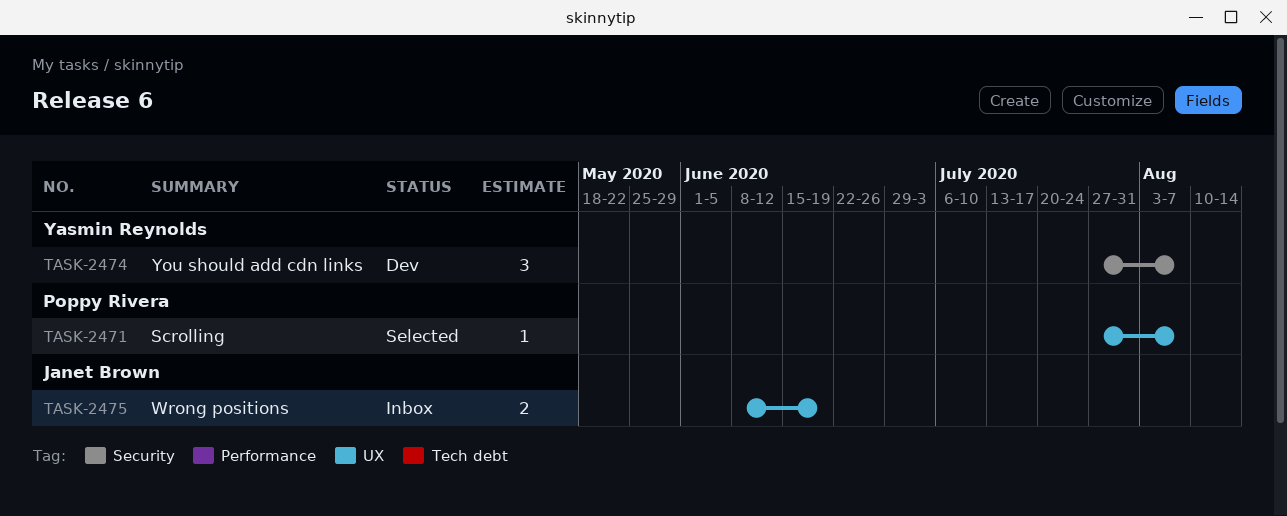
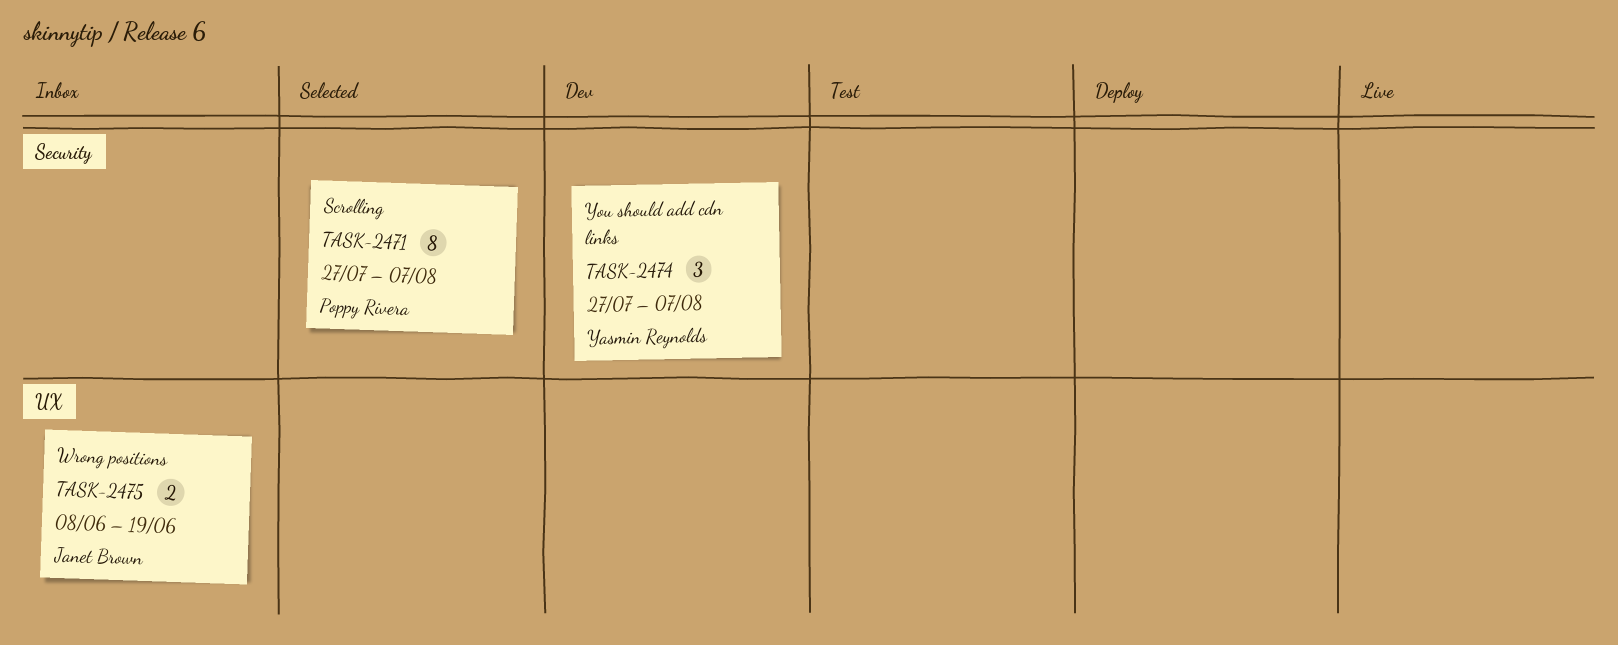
TASK-2471, label: UX -> Security
TASK-2471, estimate: 1 -> 8

